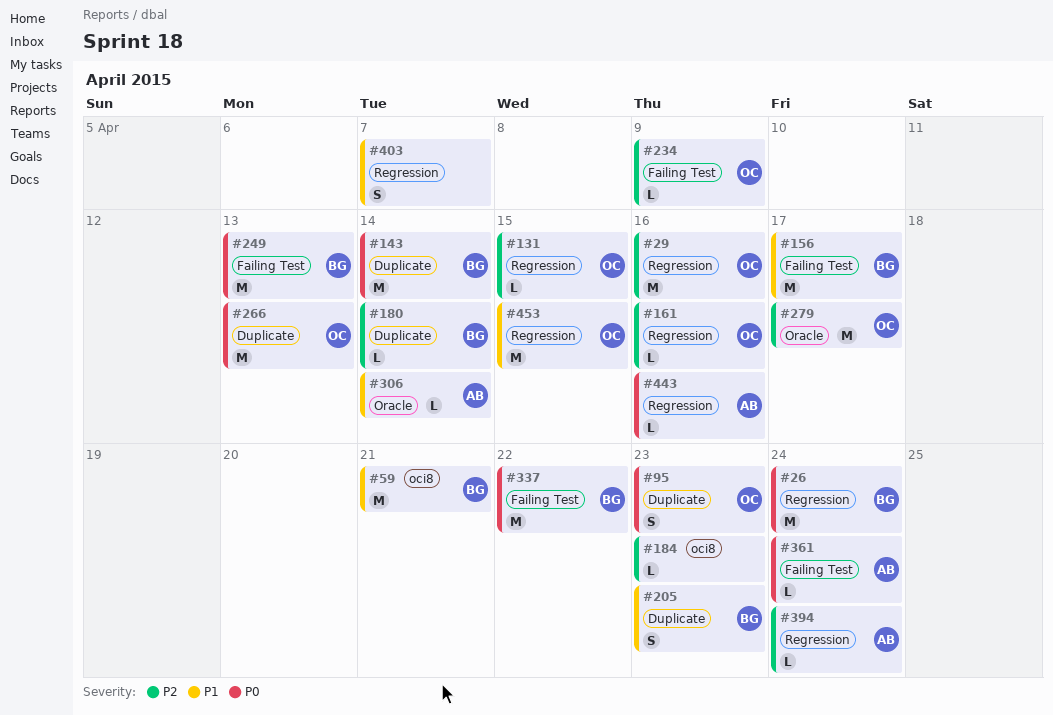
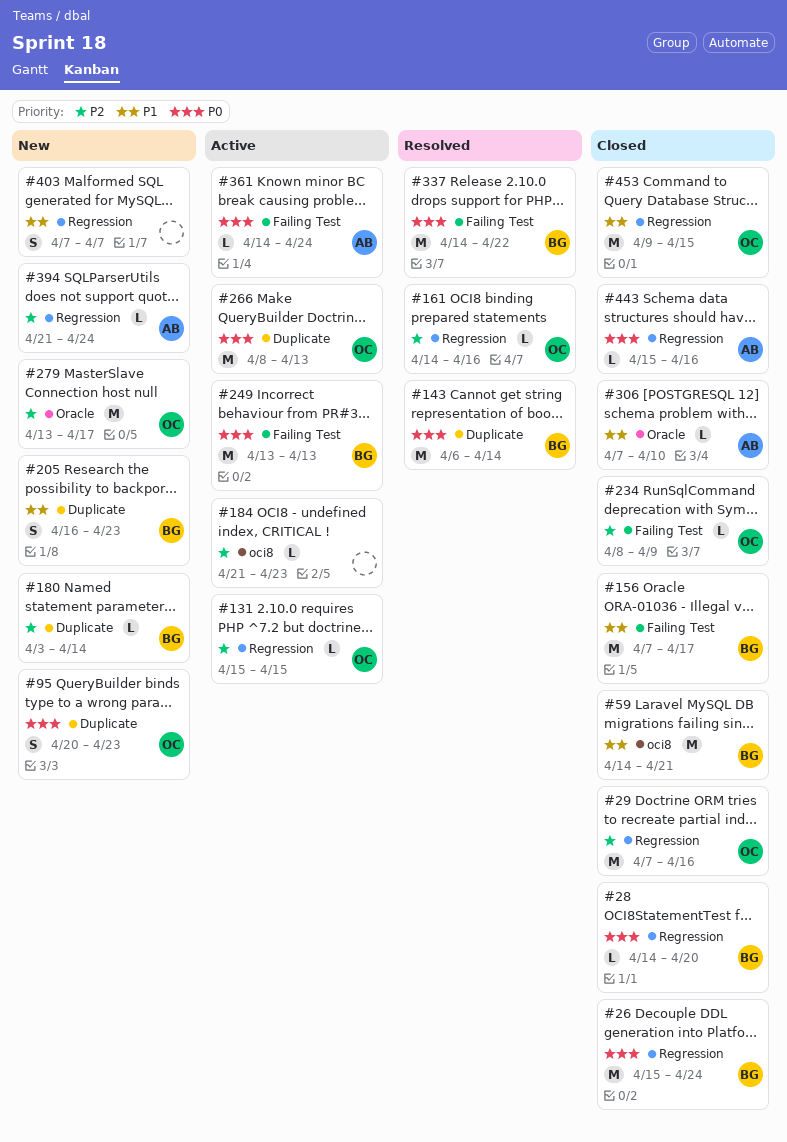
#28: none -> present
#306, due: Apr 14 -> Apr 10

